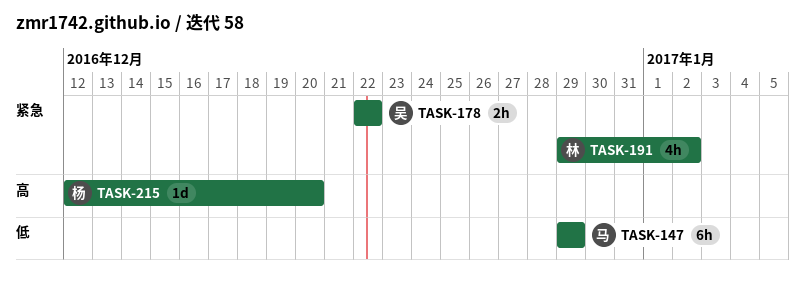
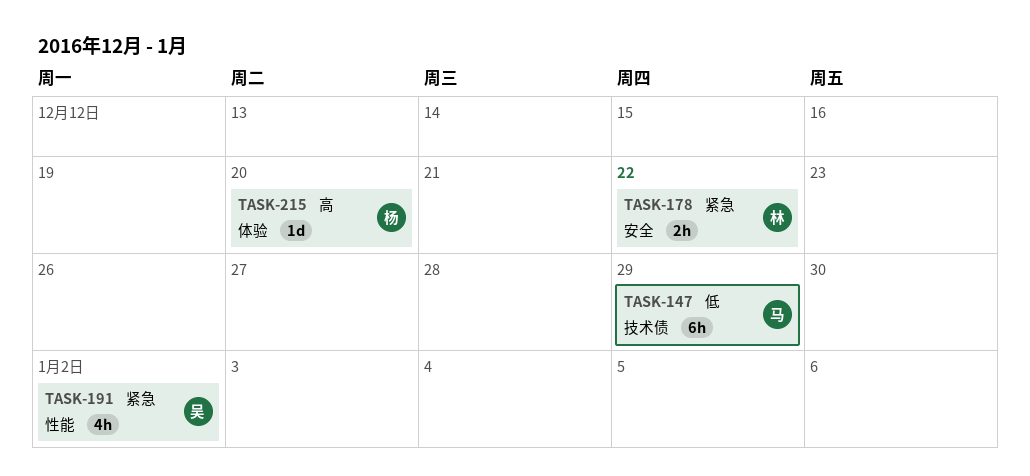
TASK-178, owner: 吴 -> 林
TASK-191, owner: 林 -> 吴

